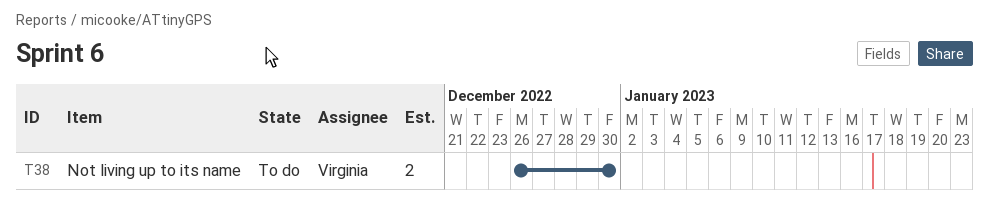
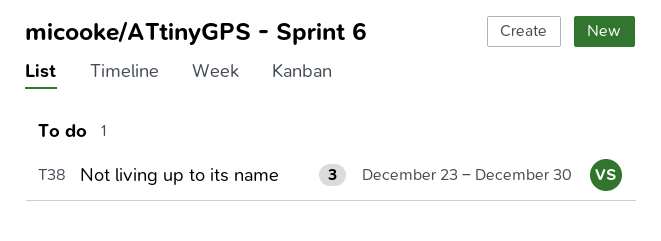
T38, estimate: 2 -> 3
T38, start: Dec 26 -> Dec 23

